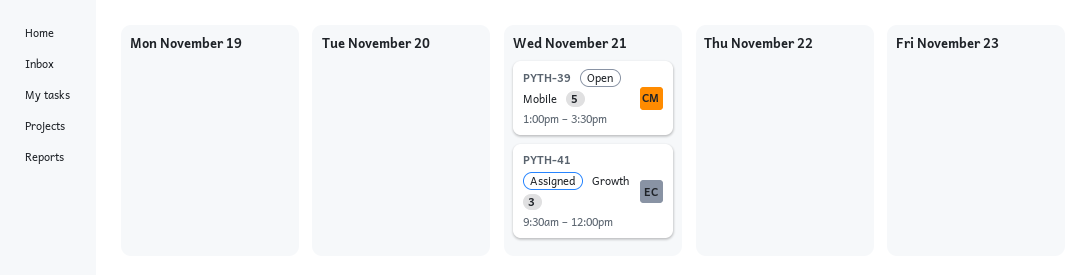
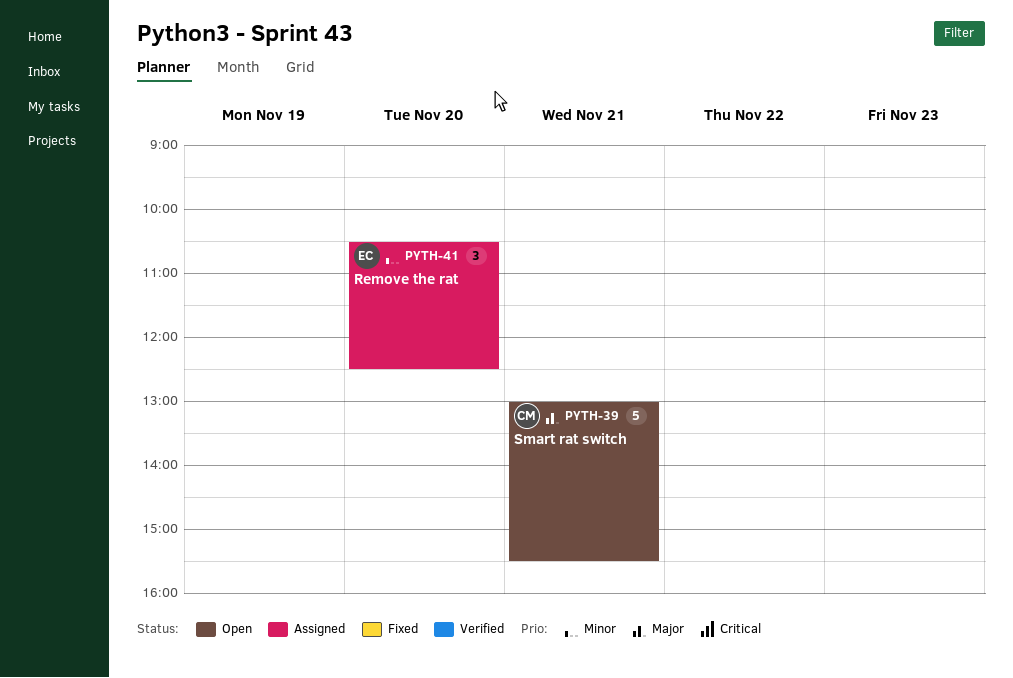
PYTH-41, day: Nov 21 -> Nov 20
PYTH-41, begins: 09:30 -> 10:30
PYTH-41, ends: 12:00 -> 12:30

